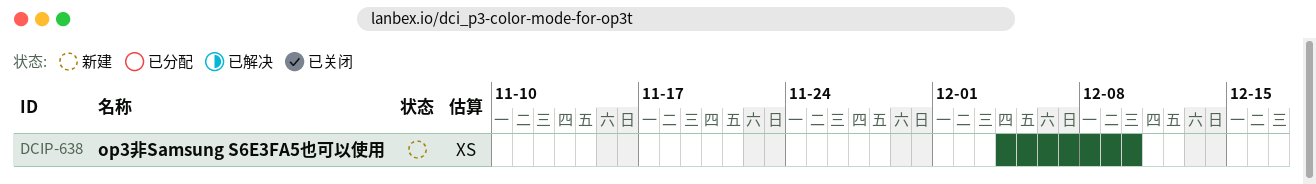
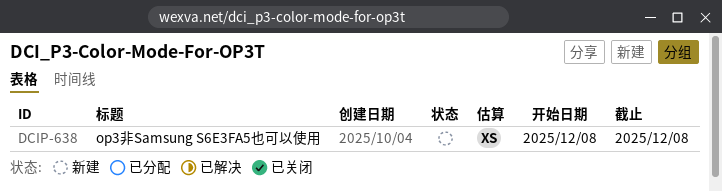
DCIP-638, start: Dec 4 -> Dec 8
DCIP-638, due: Dec 10 -> Dec 8

